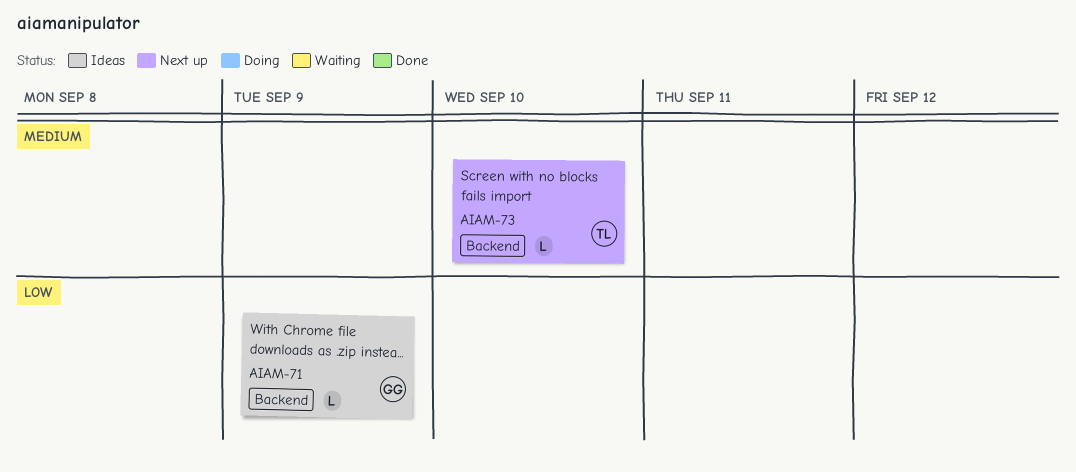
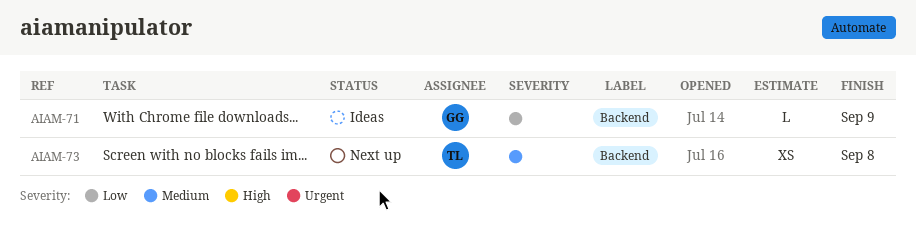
AIAM-73, estimate: L -> XS
AIAM-73, due: Sep 10 -> Sep 8

